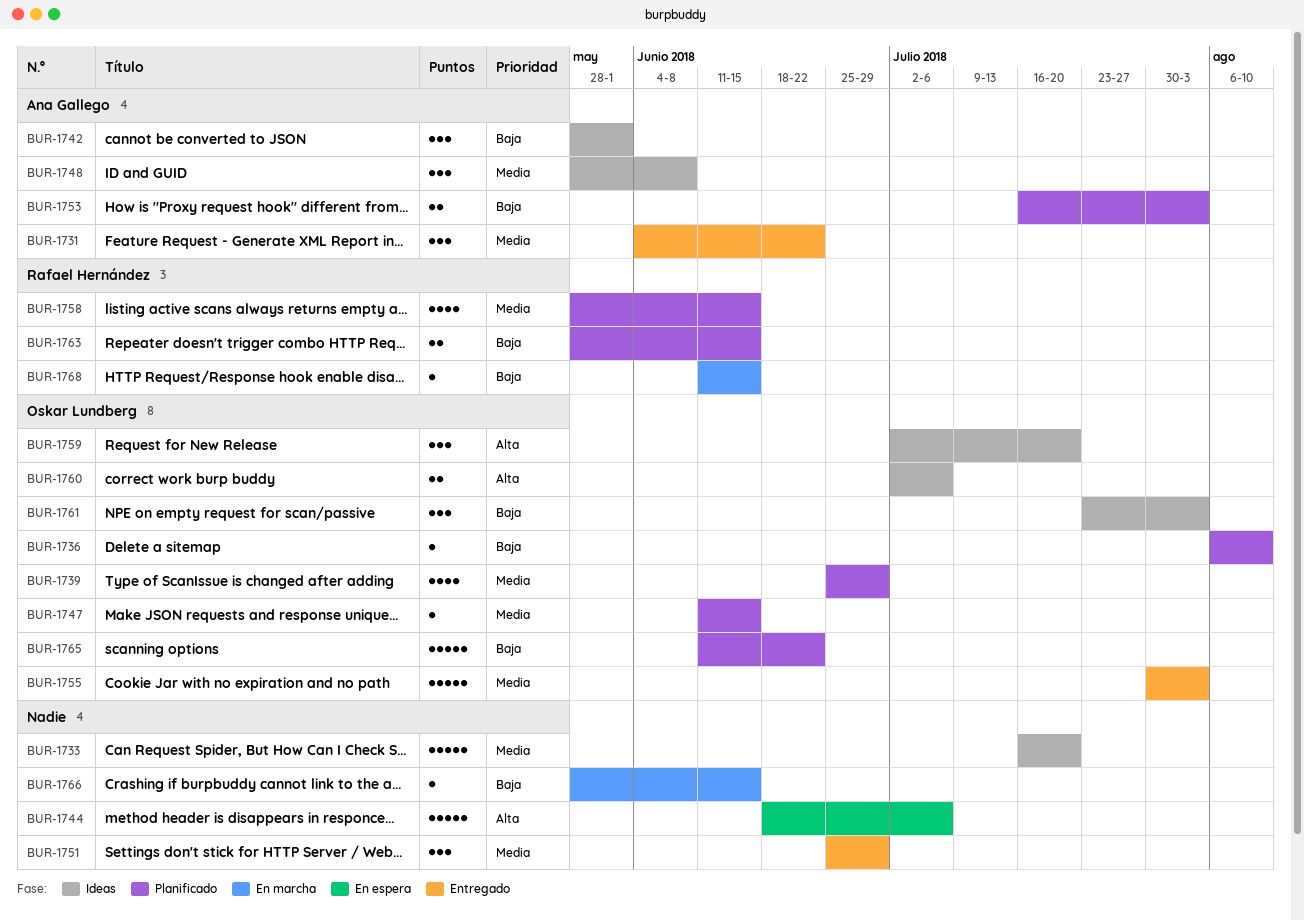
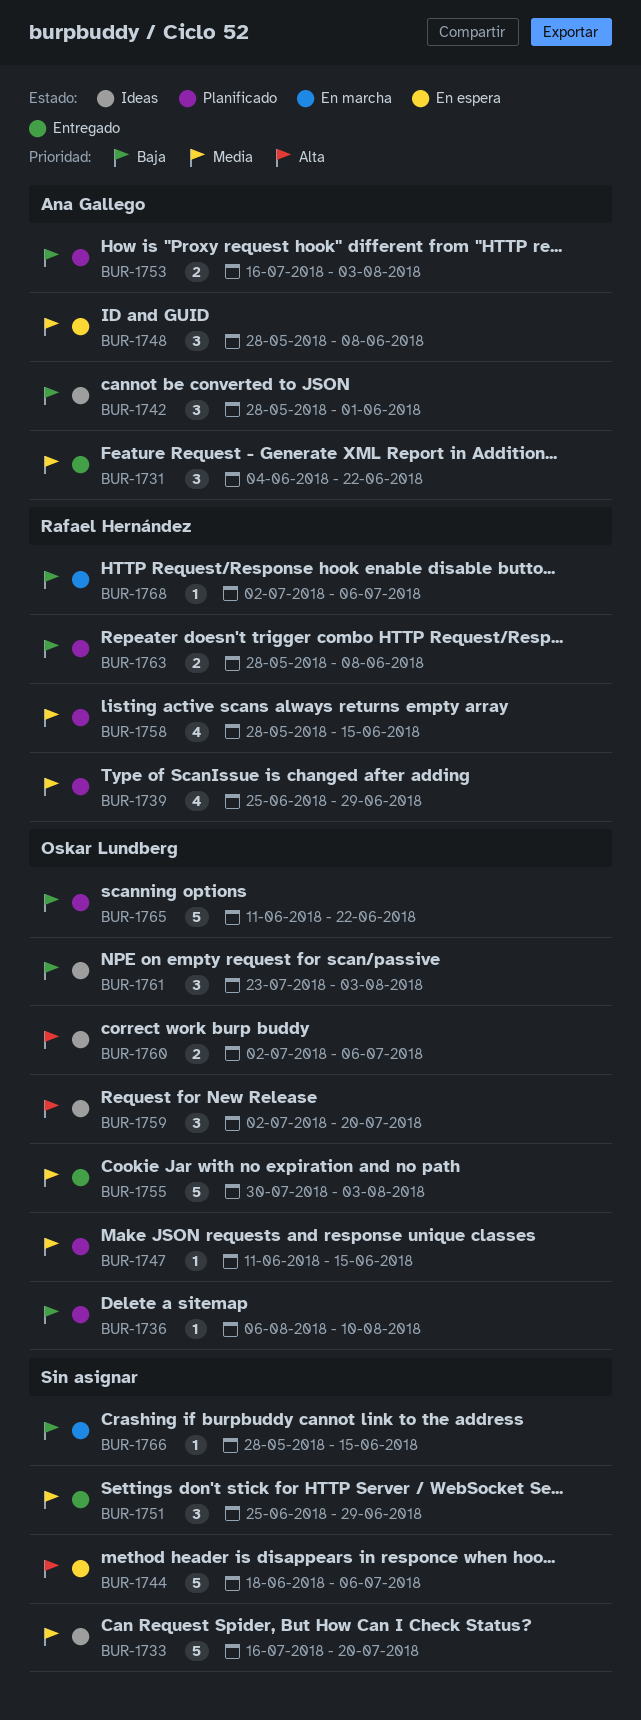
BUR-1739, owner: Oskar Lundberg -> Rafael Hernández
BUR-1748, status: Ideas -> En espera
BUR-1763, due: Jun 15 -> Jun 8
BUR-1768, start: Jun 11 -> Jul 2
BUR-1768, due: Jun 15 -> Jul 6

